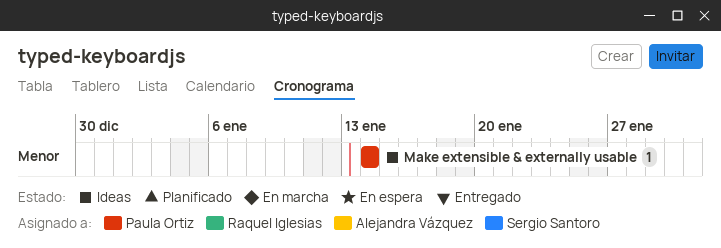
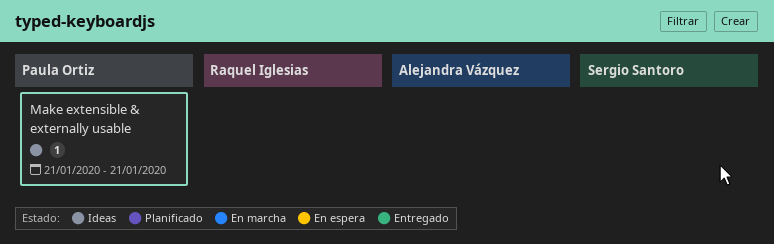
Make extensible & externally usable, start: Jan 14 -> Jan 21
Make extensible & externally usable, due: Jan 14 -> Jan 21

